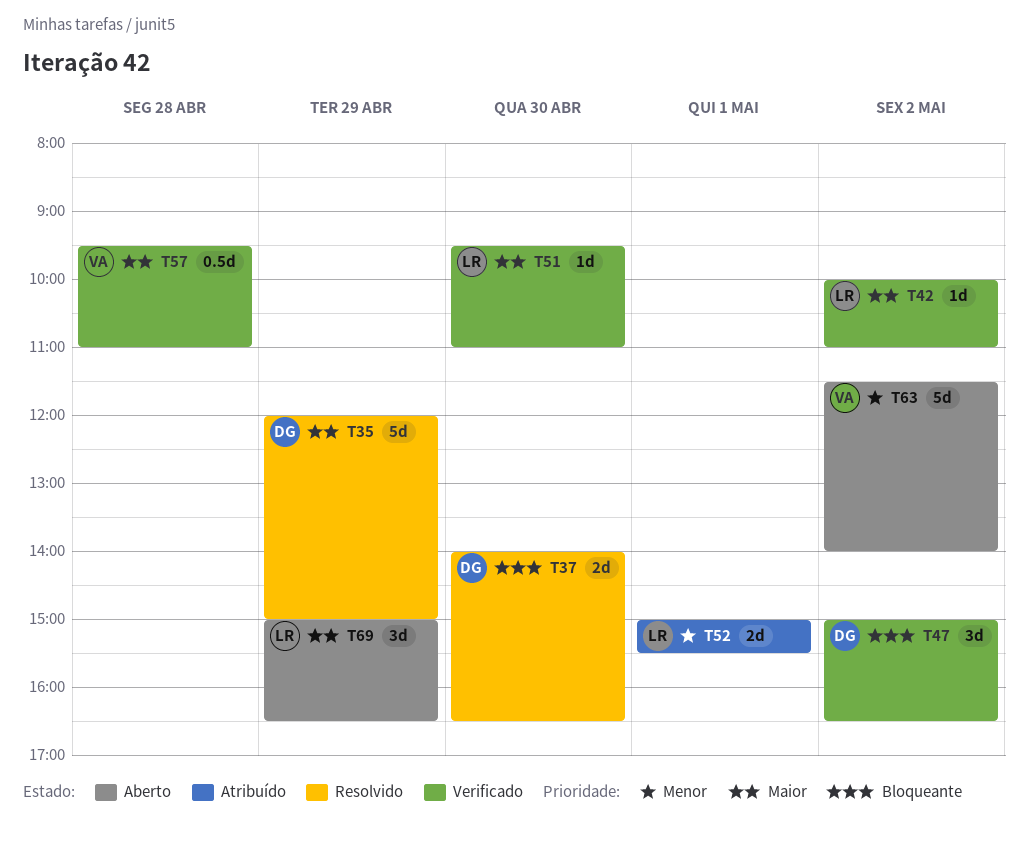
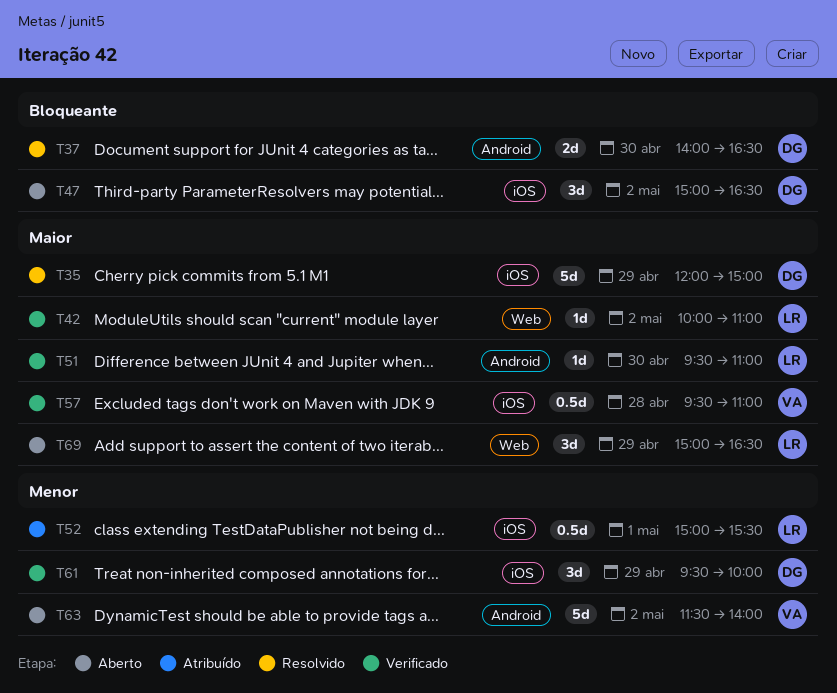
T47, status: Verificado -> Aberto
T52, estimate: 2d -> 0.5d
T61: none -> present

